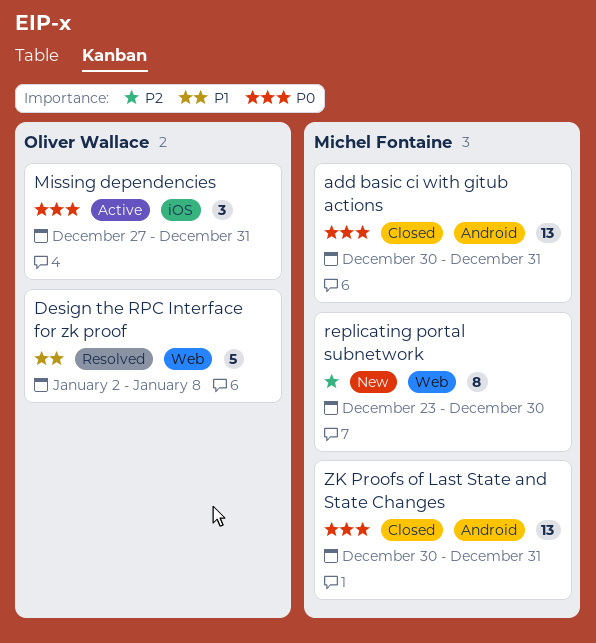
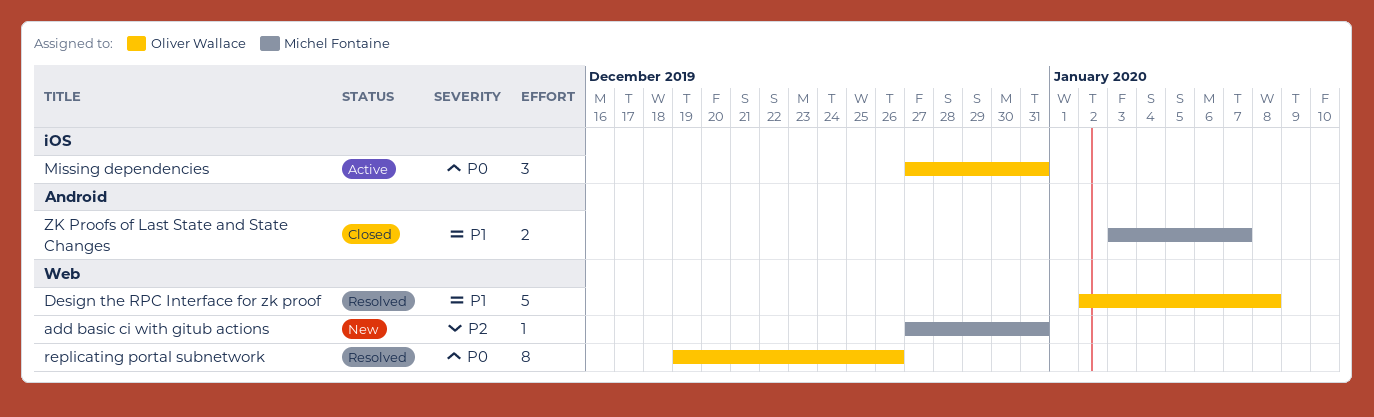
add basic ci with gitub actions, status: Closed -> New
add basic ci with gitub actions, priority: P0 -> P2
add basic ci with gitub actions, label: Android -> Web
add basic ci with gitub actions, estimate: 13 -> 1
add basic ci with gitub actions, start: Dec 30 -> Dec 27
replicating portal subnetwork, status: New -> Resolved
replicating portal subnetwork, owner: Michel Fontaine -> Oliver Wallace
replicating portal subnetwork, priority: P2 -> P0
replicating portal subnetwork, start: Dec 23 -> Dec 19
replicating portal subnetwork, due: Dec 30 -> Dec 26
ZK Proofs of Last State and State Changes, priority: P0 -> P1
ZK Proofs of Last State and State Changes, estimate: 13 -> 2
ZK Proofs of Last State and State Changes, start: Dec 30 -> Jan 3
ZK Proofs of Last State and State Changes, due: Dec 31 -> Jan 7

